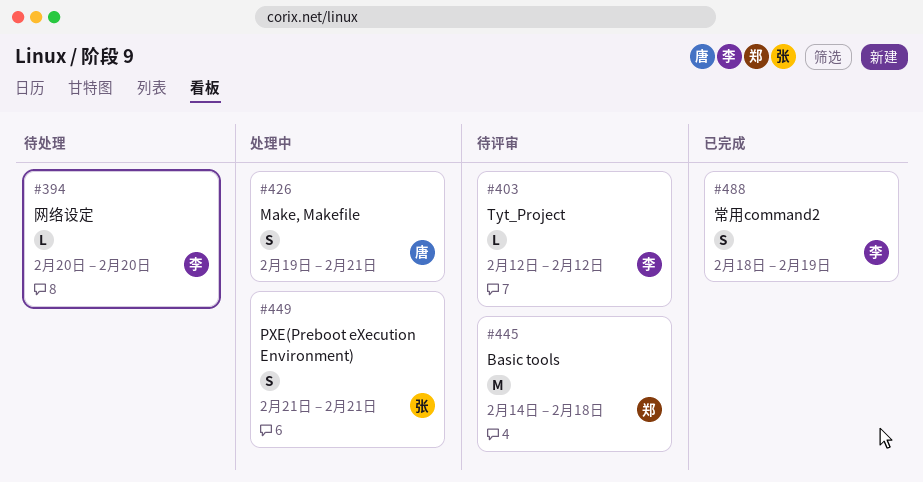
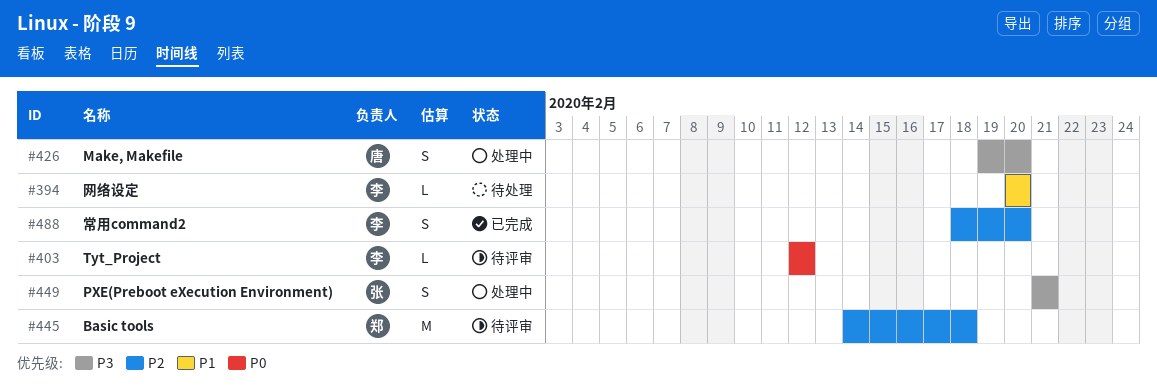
#426, due: Feb 21 -> Feb 20
#488, due: Feb 19 -> Feb 20

